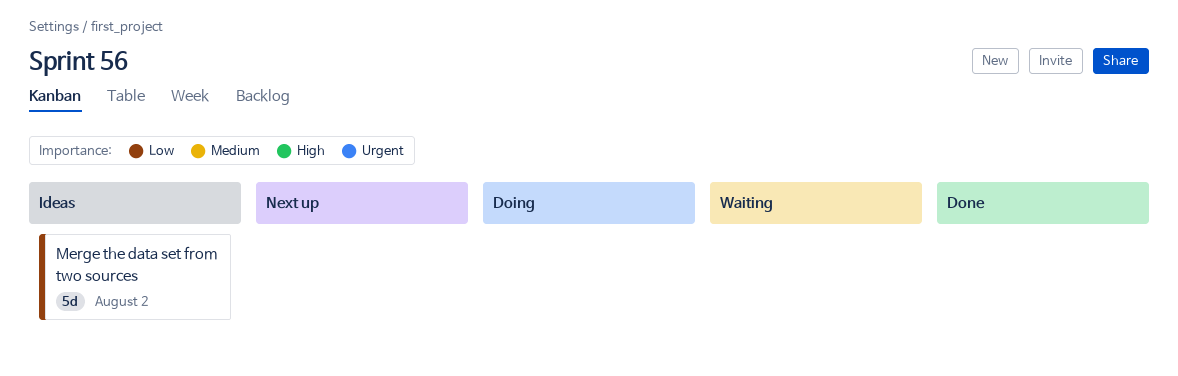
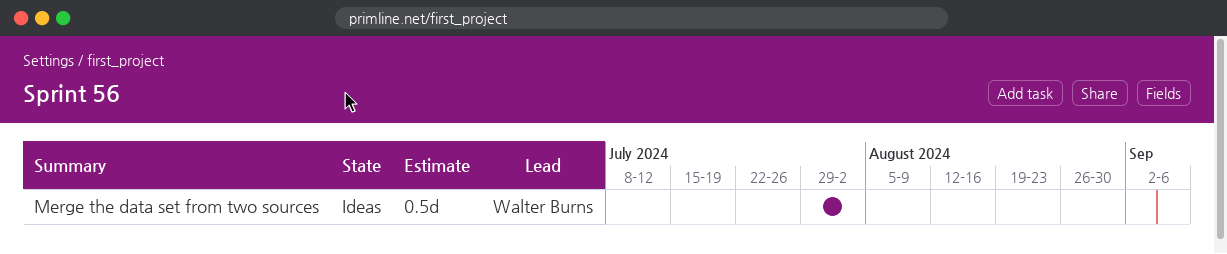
Merge the data set from two sources, estimate: 5d -> 0.5d

